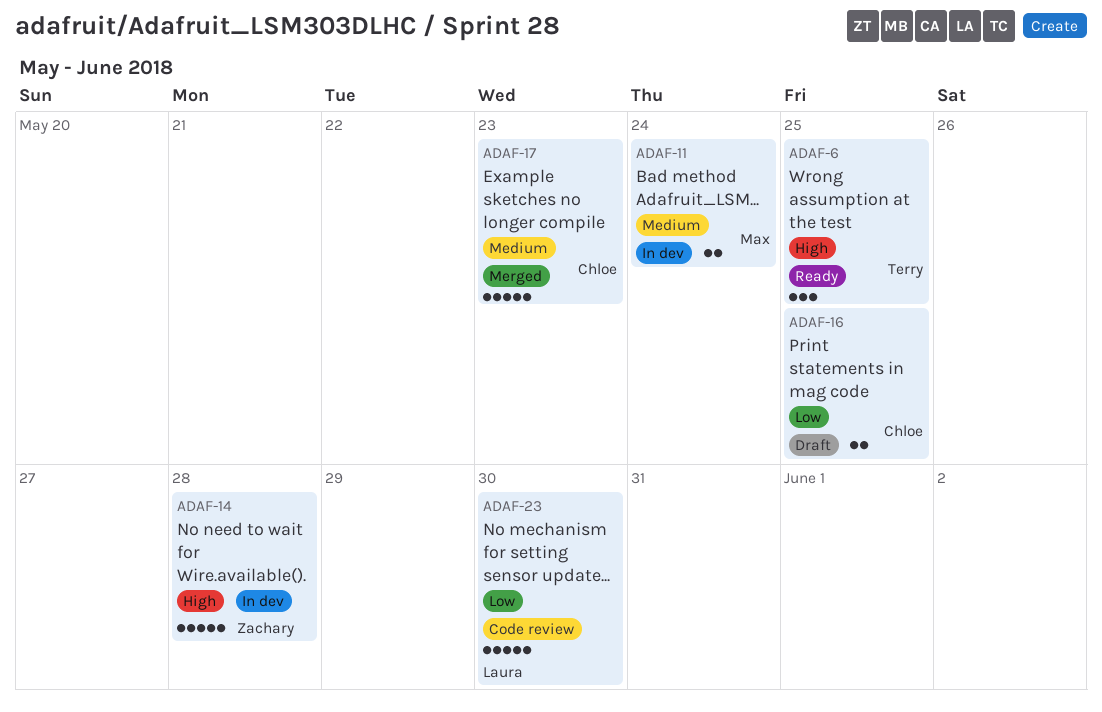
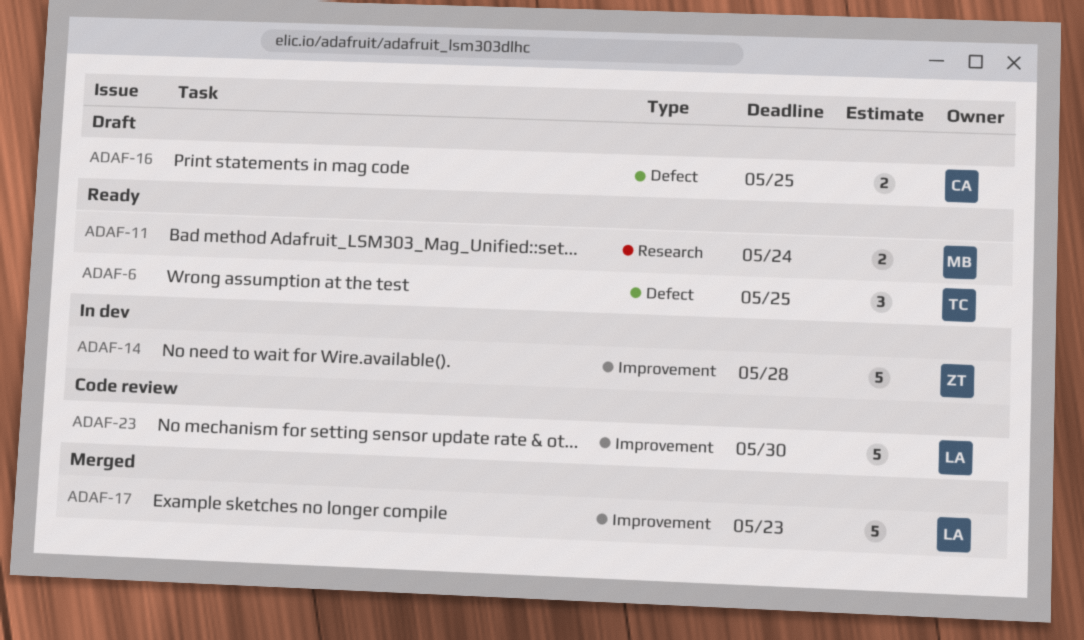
ADAF-11, status: In dev -> Ready
ADAF-17, owner: Chloe -> Laura

